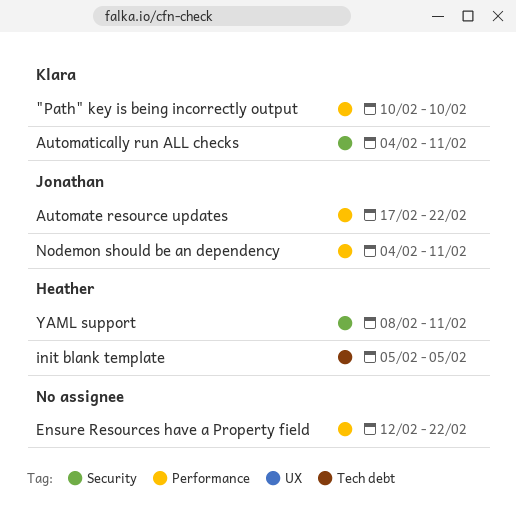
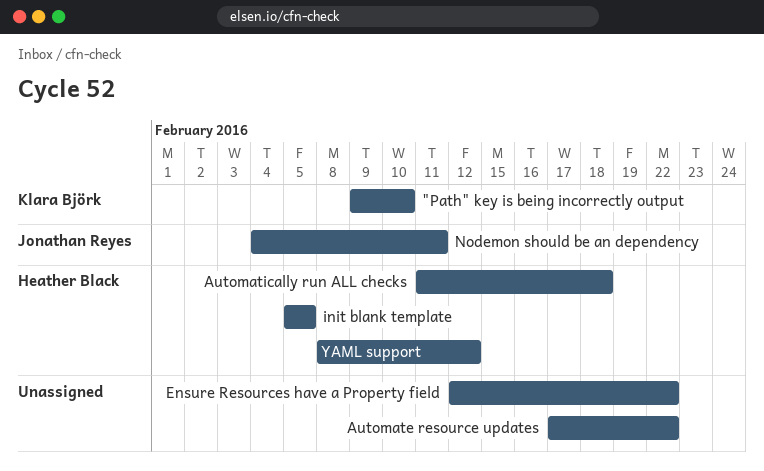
"Path" key is being incorrectly output, start: Feb 10 -> Feb 9
Automate resource updates, owner: Jonathan Reyes -> none
Automatically run ALL checks, owner: Klara Björk -> Heather Black
Automatically run ALL checks, start: Feb 4 -> Feb 11
Automatically run ALL checks, due: Feb 11 -> Feb 18
YAML support, due: Feb 11 -> Feb 12

